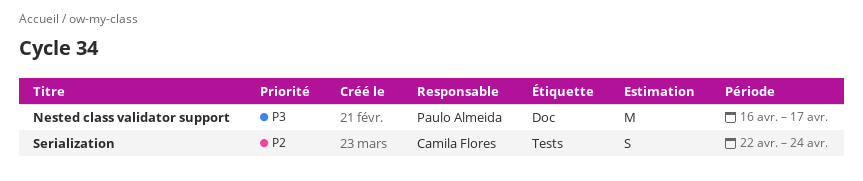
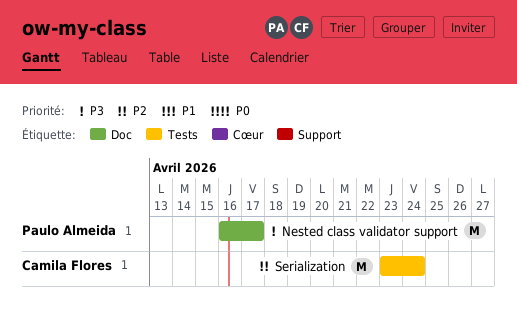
Serialization, estimate: S -> M
Serialization, start: Apr 22 -> Apr 23

